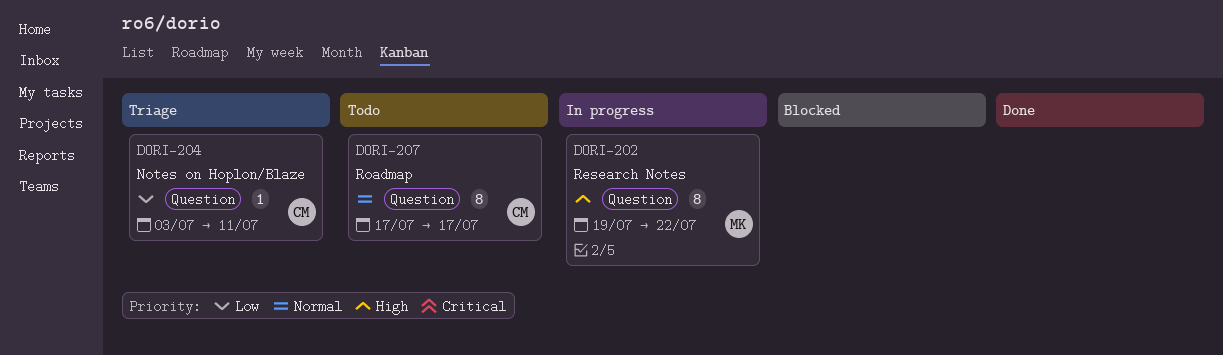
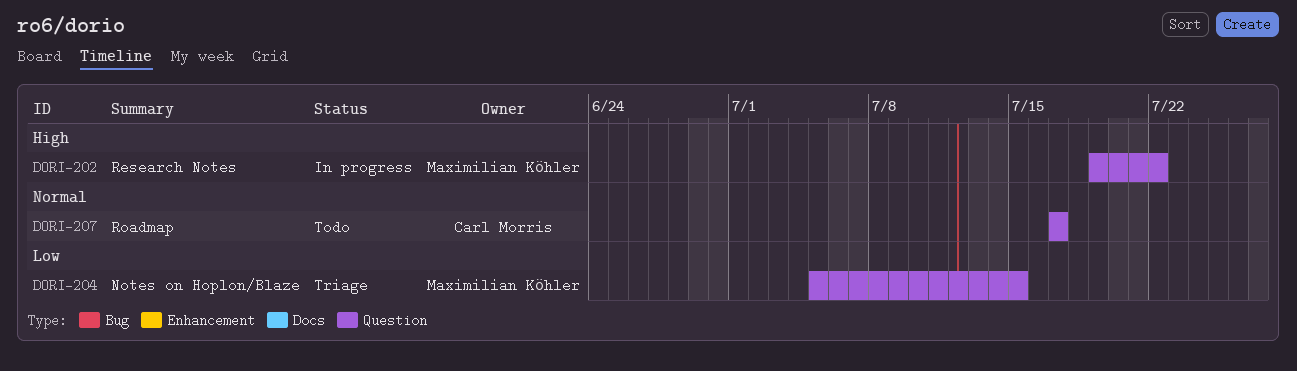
DORI-204, owner: Carl Morris -> Maximilian Köhler
DORI-204, start: Jul 3 -> Jul 5
DORI-204, due: Jul 11 -> Jul 15

